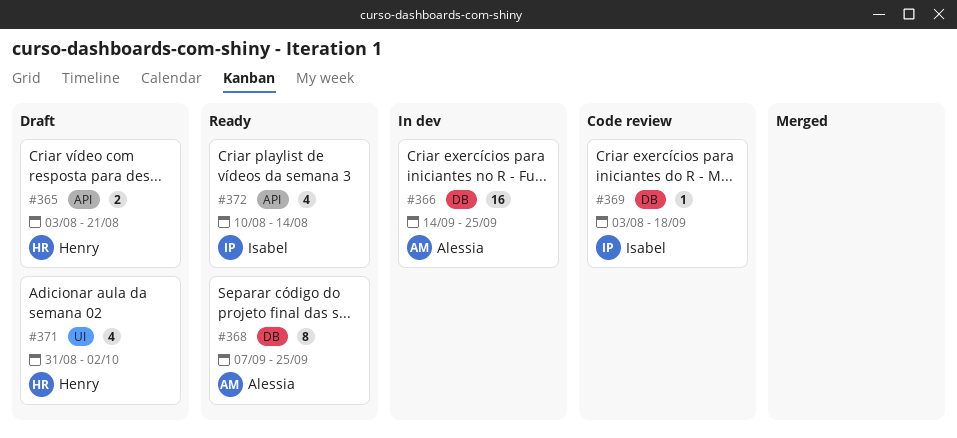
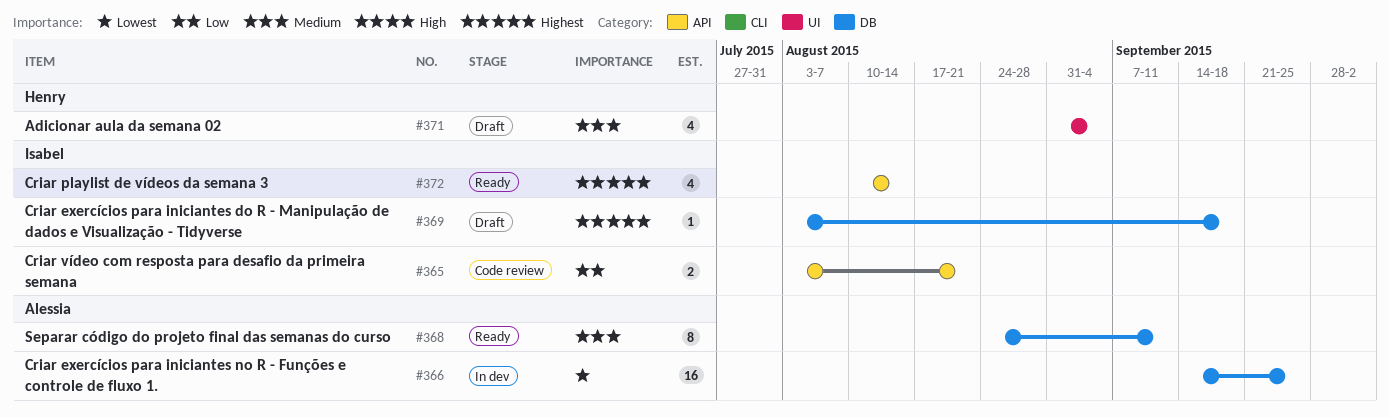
#365, status: Draft -> Code review
#365, owner: Henry -> Isabel
#368, start: Sep 7 -> Aug 24
#368, due: Sep 25 -> Sep 11
#369, status: Code review -> Draft
#371, due: Oct 2 -> Sep 4

